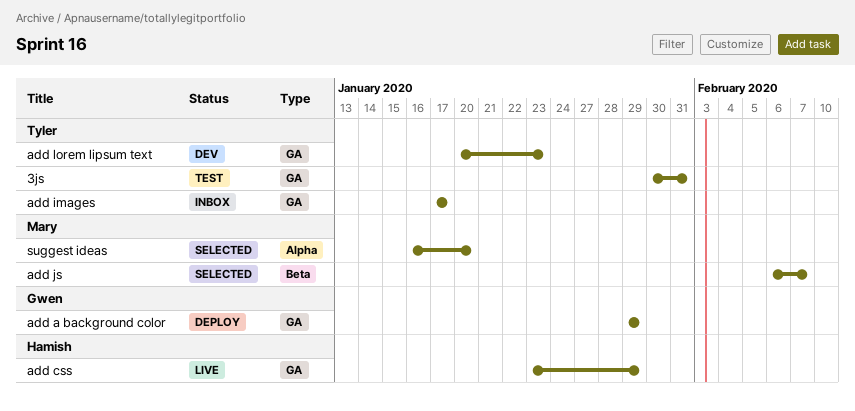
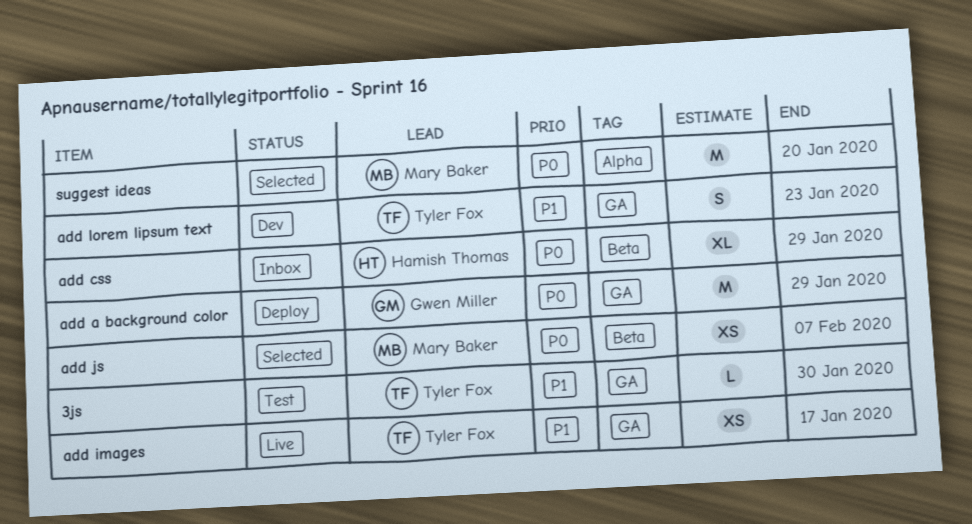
3js, due: Jan 31 -> Jan 30
add css, status: Live -> Inbox
add css, label: GA -> Beta
add images, status: Inbox -> Live

